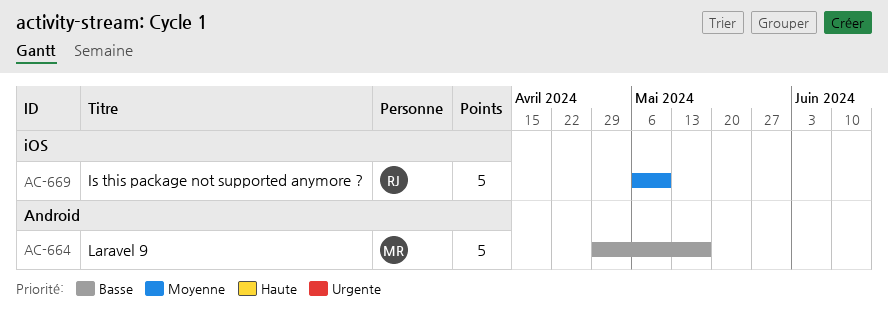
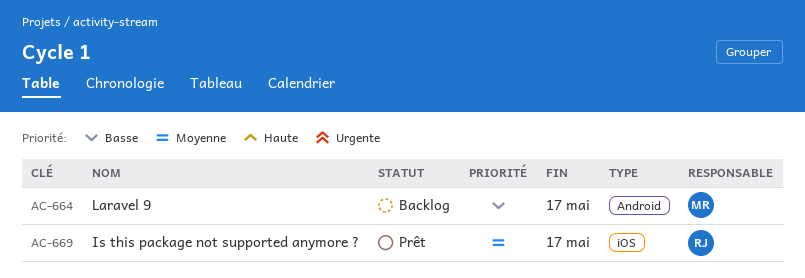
AC-669, due: May 10 -> May 17

